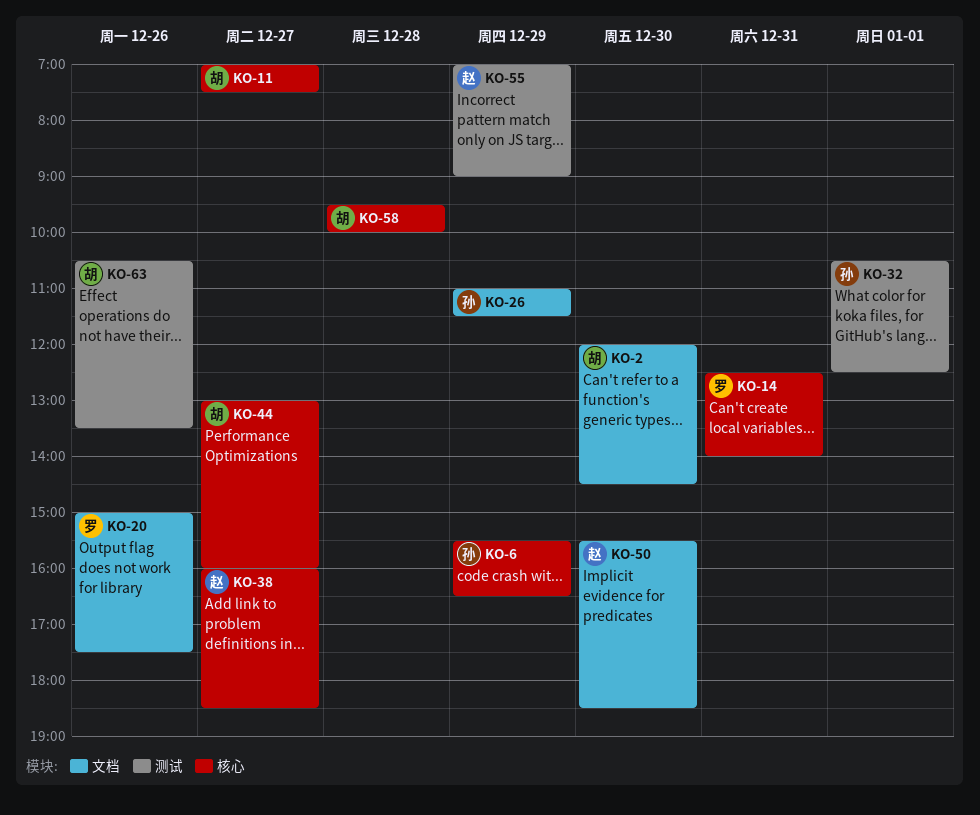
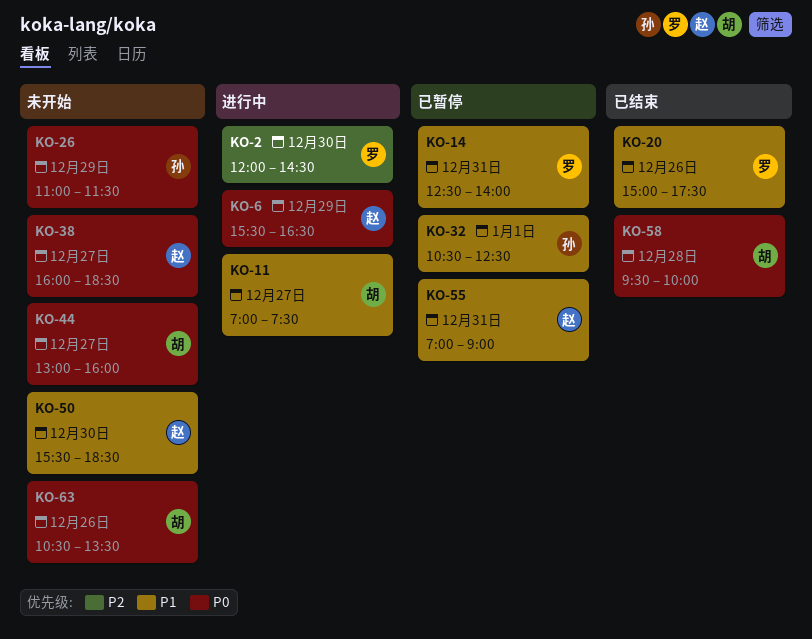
KO-2, owner: 胡 -> 罗
KO-6, owner: 孙 -> 赵
KO-55, day: Dec 29 -> Dec 31

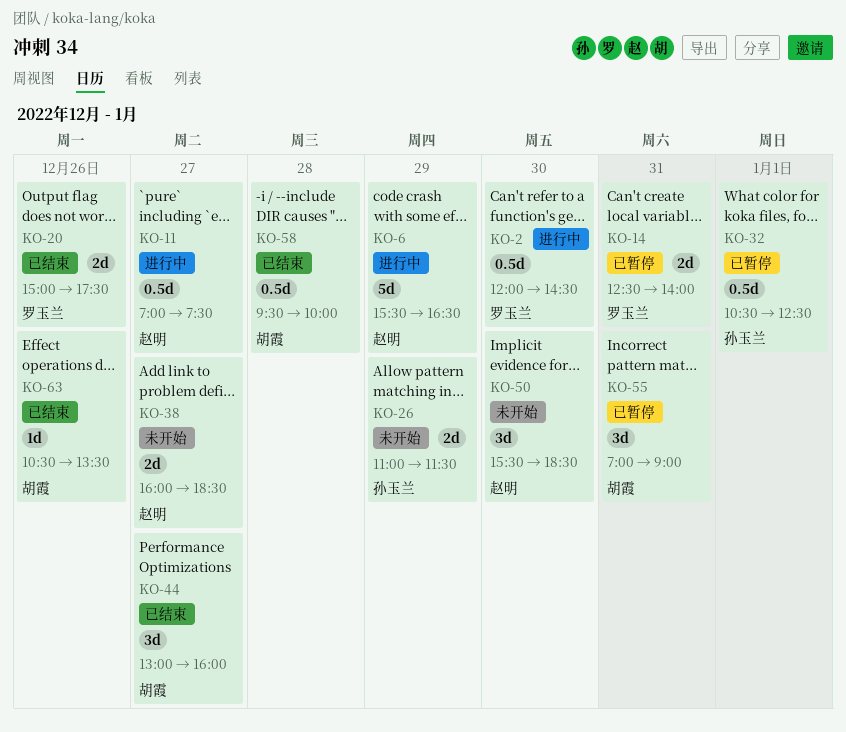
KO-11, owner: 胡霞 -> 赵明
KO-44, status: 未开始 -> 已结束
KO-55, owner: 赵明 -> 胡霞
KO-63, status: 未开始 -> 已结束

